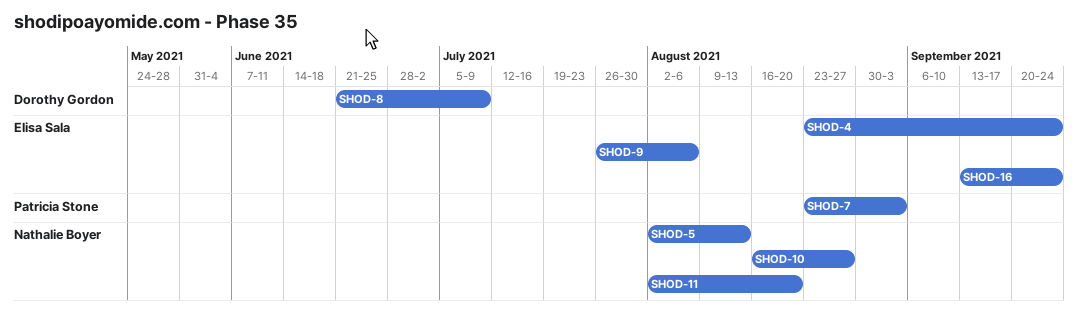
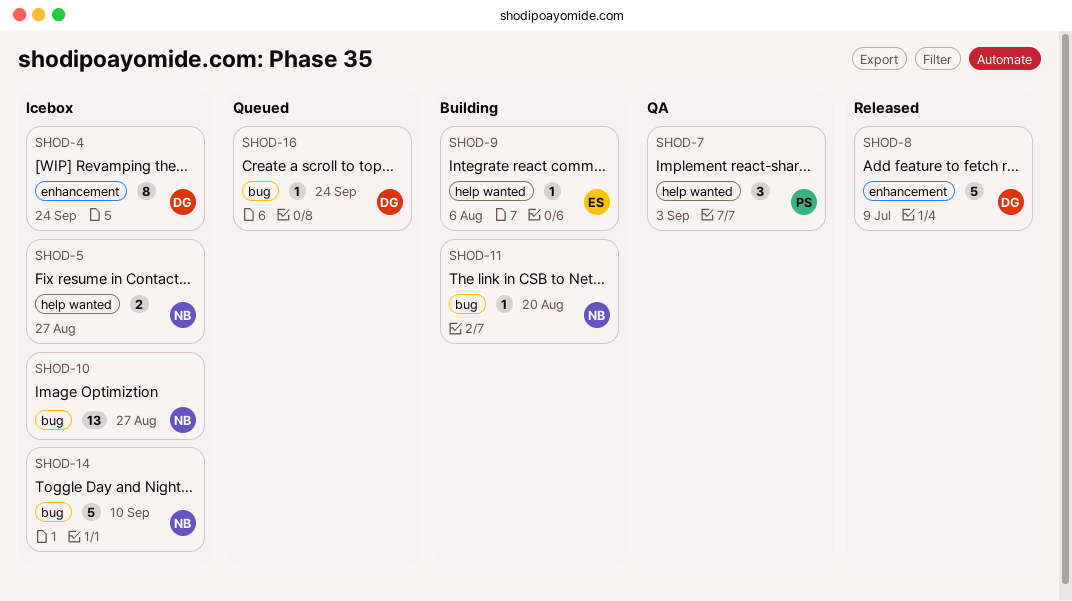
SHOD-4, owner: Elisa Sala -> Dorothy Gordon
SHOD-5, due: Aug 13 -> Aug 27
SHOD-14: none -> present
SHOD-16, owner: Elisa Sala -> Dorothy Gordon

